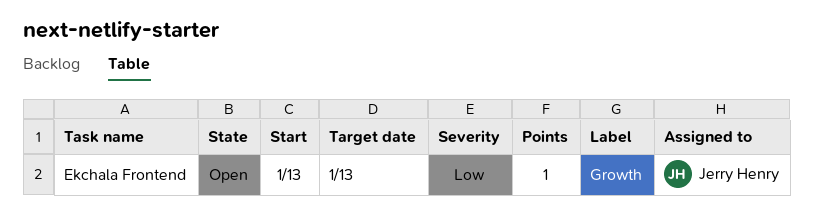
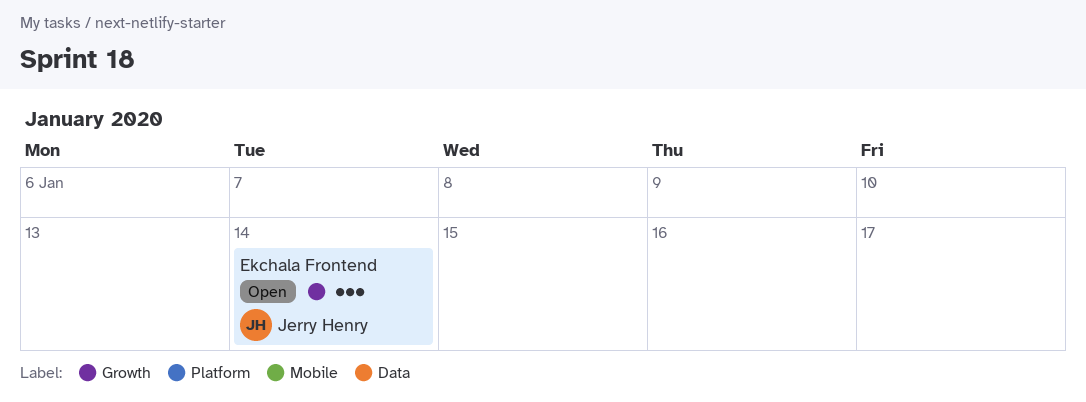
Ekchala Frontend, estimate: 1 -> 3
Ekchala Frontend, due: Jan 13 -> Jan 14

